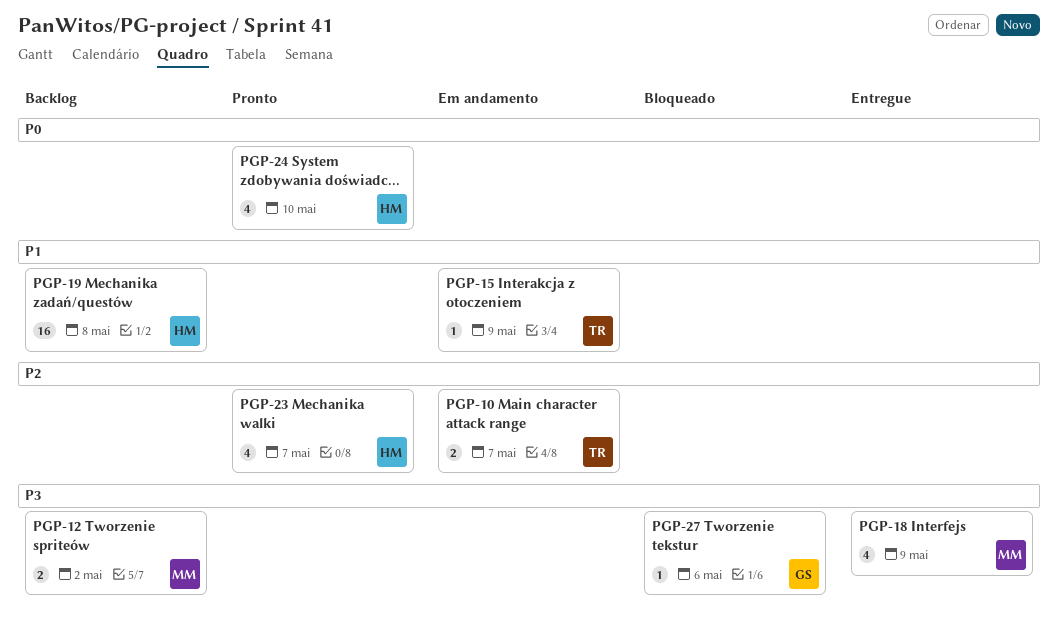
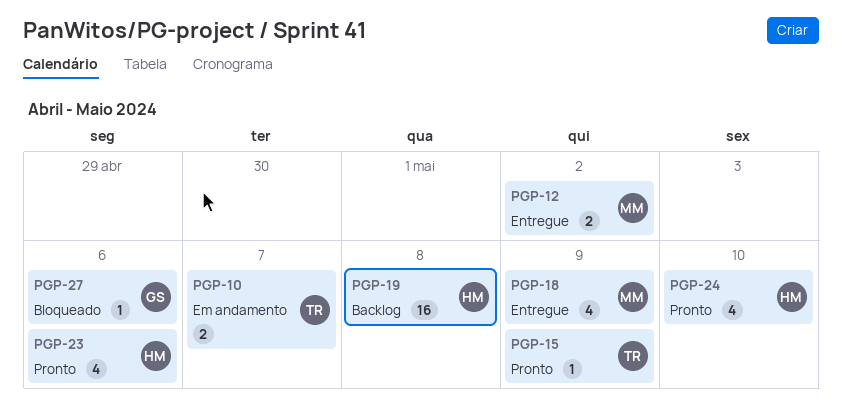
PGP-12, status: Backlog -> Entregue
PGP-15, status: Em andamento -> Pronto
PGP-23, due: May 7 -> May 6

